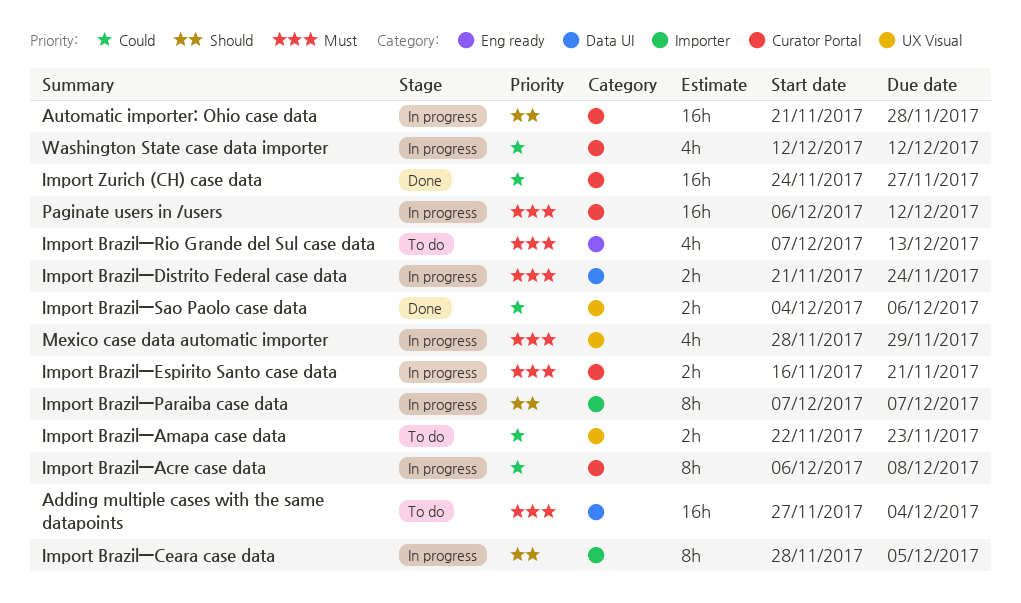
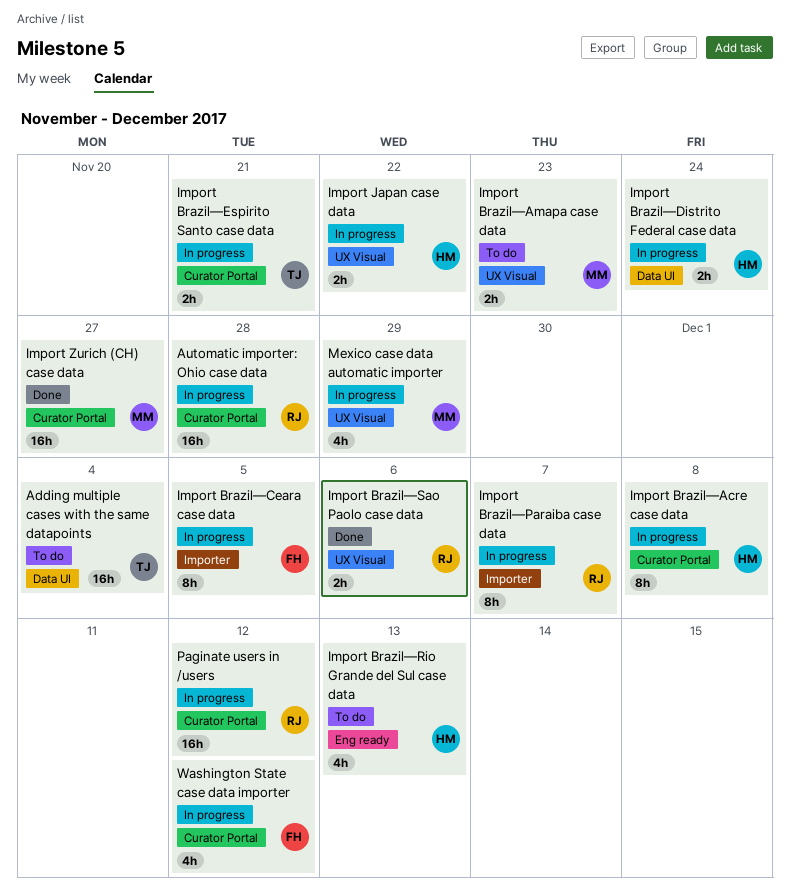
Import Japan case data: none -> present

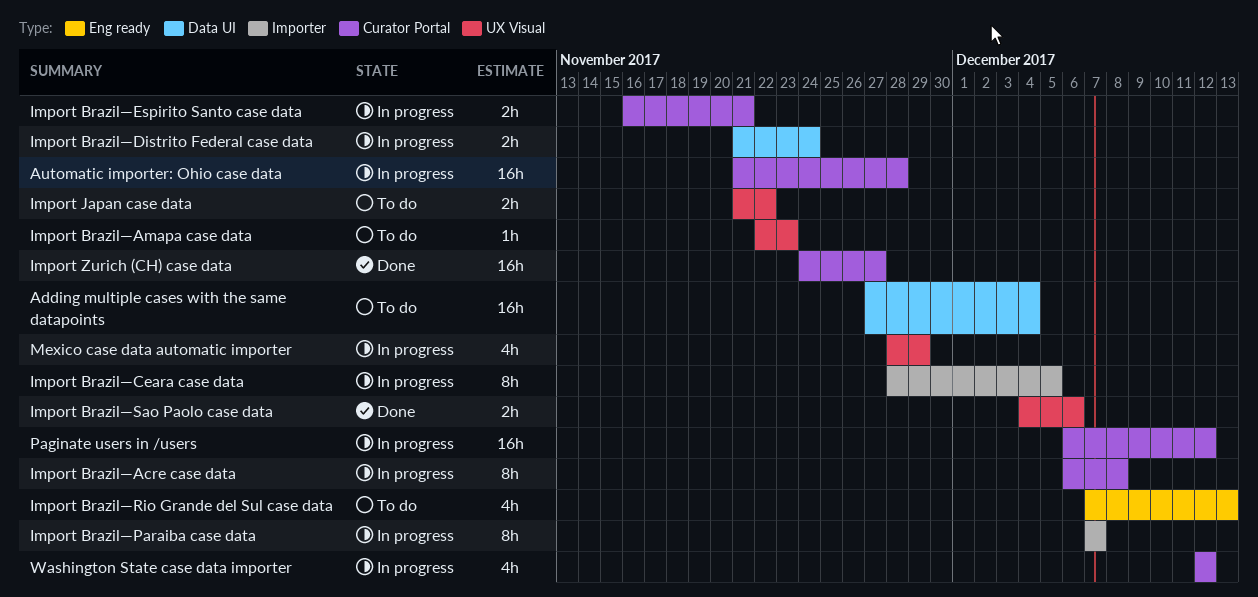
Import Brazil—Amapa case data, estimate: 2h -> 1h
Import Japan case data, status: In progress -> To do

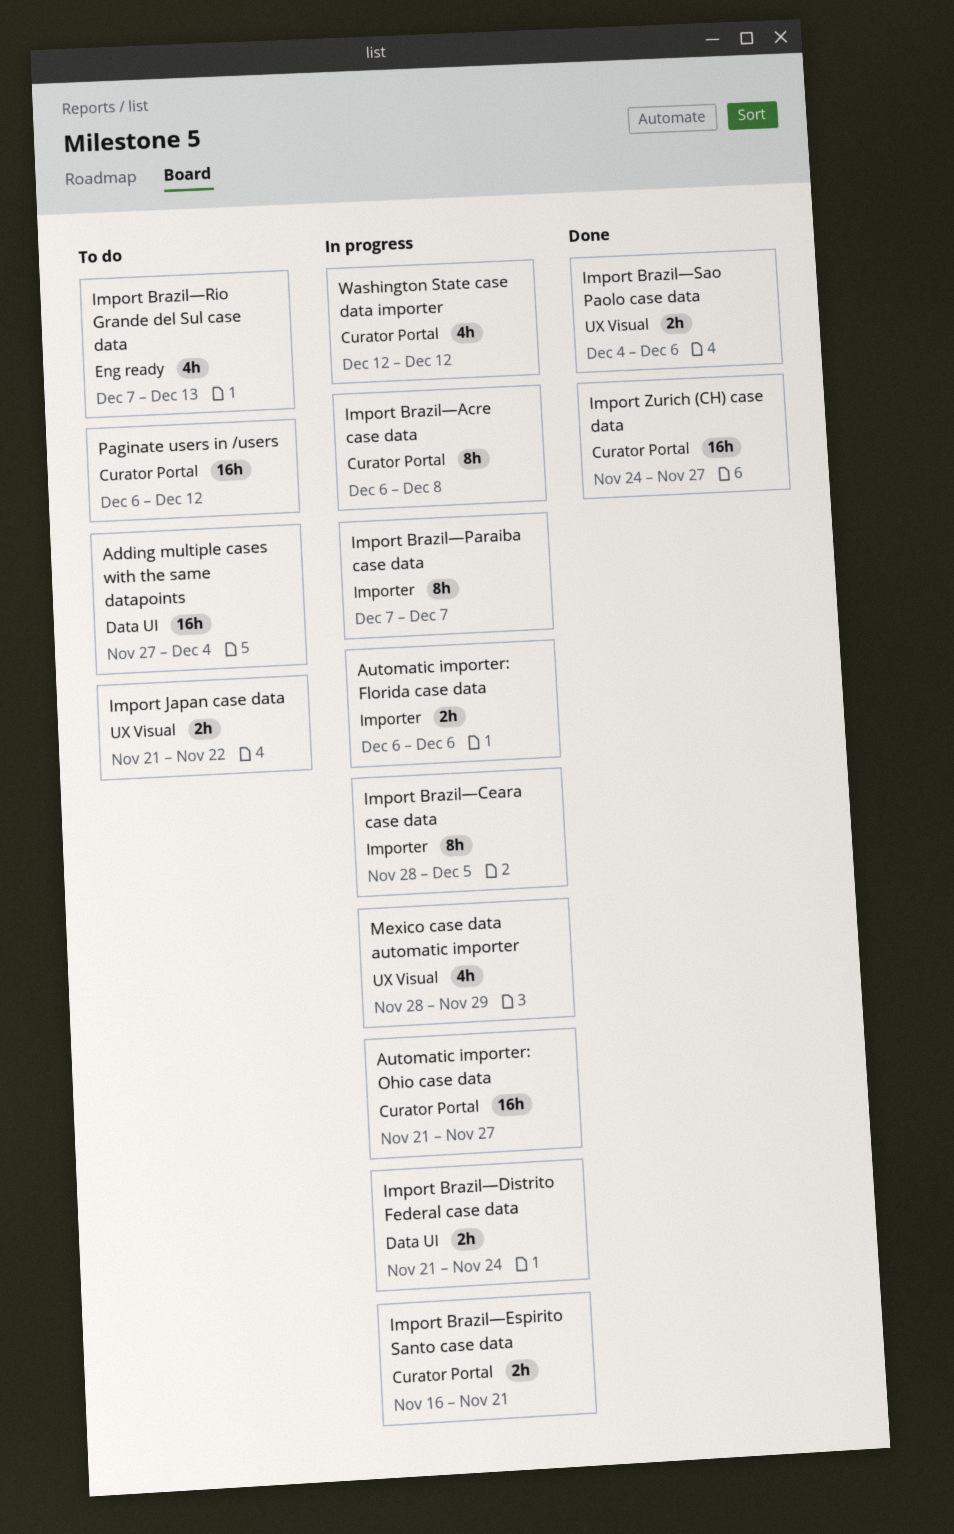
Automatic importer: Florida case data: none -> present
Automatic importer: Ohio case data, due: Nov 28 -> Nov 27
Import Brazil—Amapa case data: present -> none
Paginate users in /users, status: In progress -> To do

